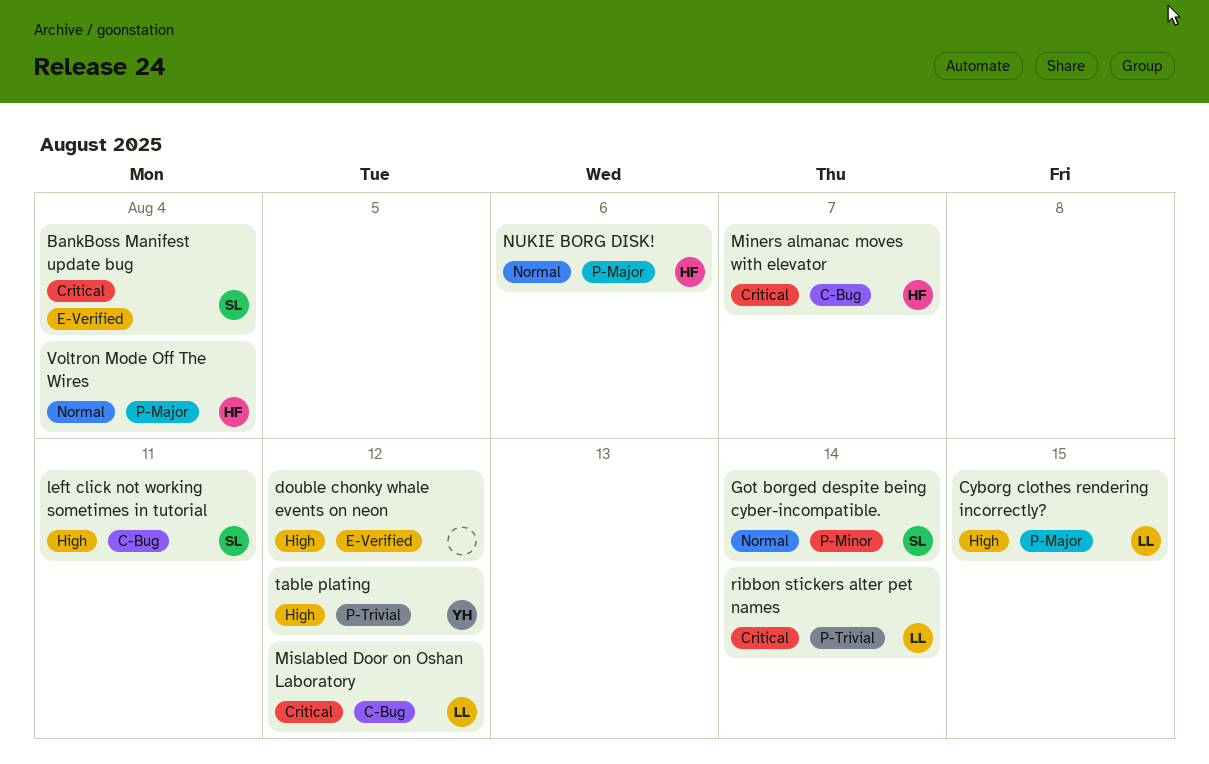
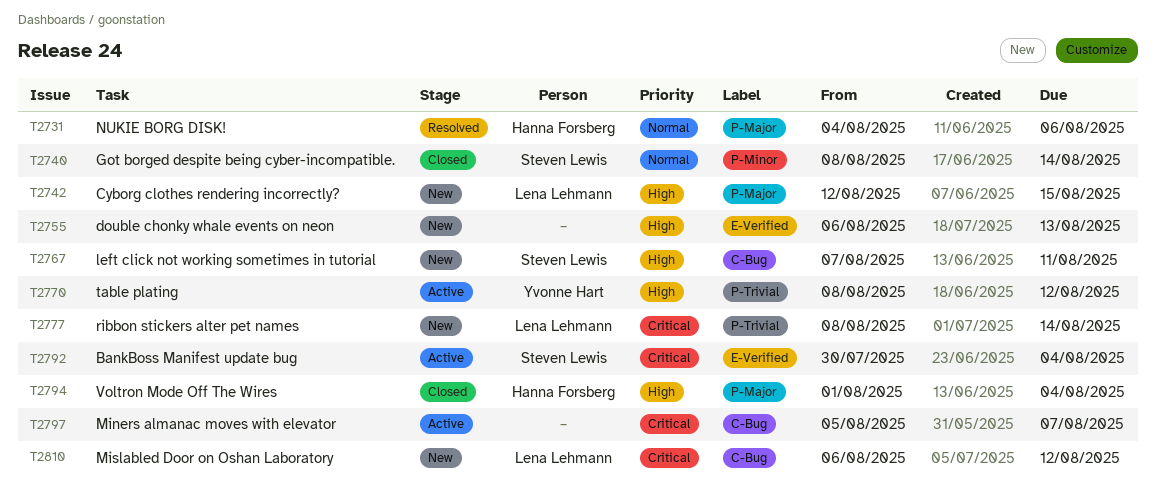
double chonky whale events on neon, due: Aug 12 -> Aug 13
Miners almanac moves with elevator, owner: Hanna Forsberg -> none
Voltron Mode Off The Wires, priority: Normal -> High

